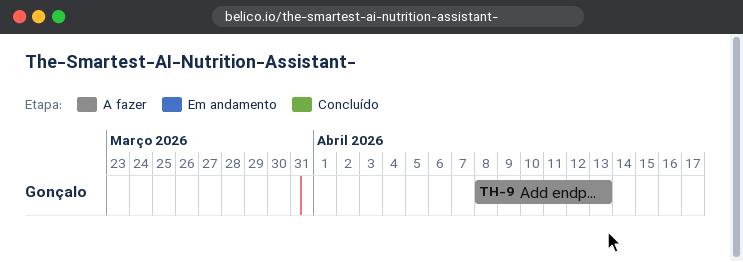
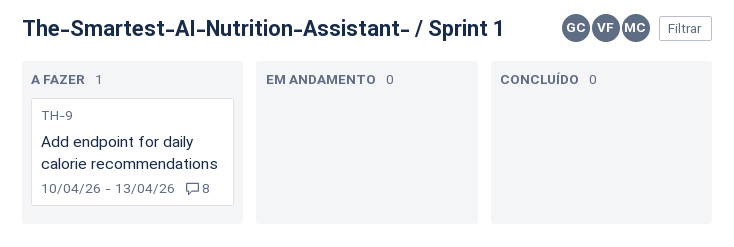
TH-9, start: Apr 8 -> Apr 10

